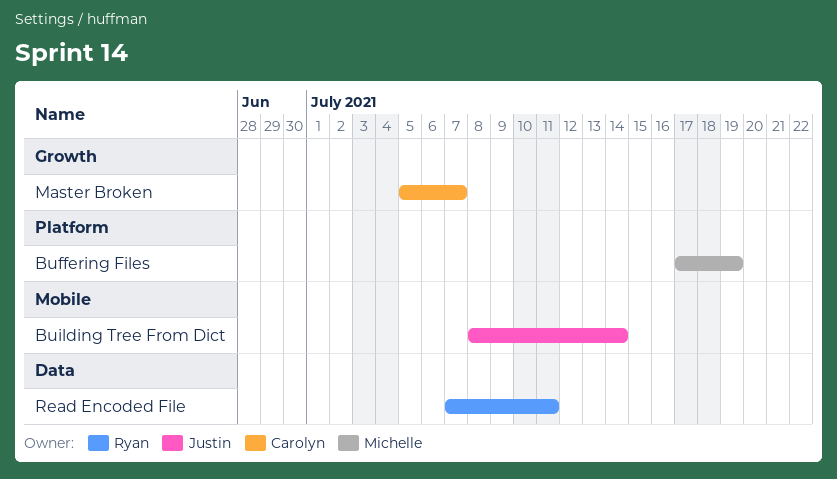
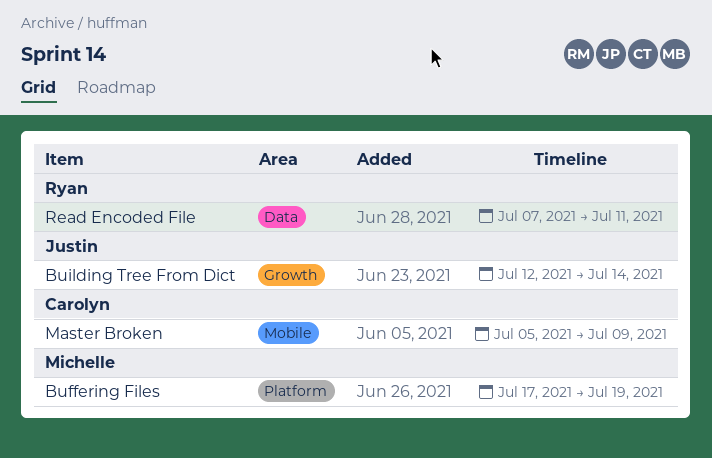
Building Tree From Dict, label: Mobile -> Growth
Building Tree From Dict, start: Jul 8 -> Jul 12
Master Broken, label: Growth -> Mobile
Master Broken, due: Jul 7 -> Jul 9

